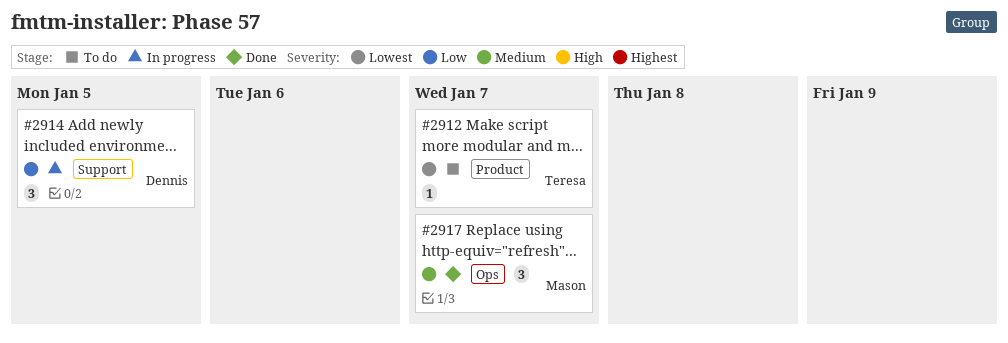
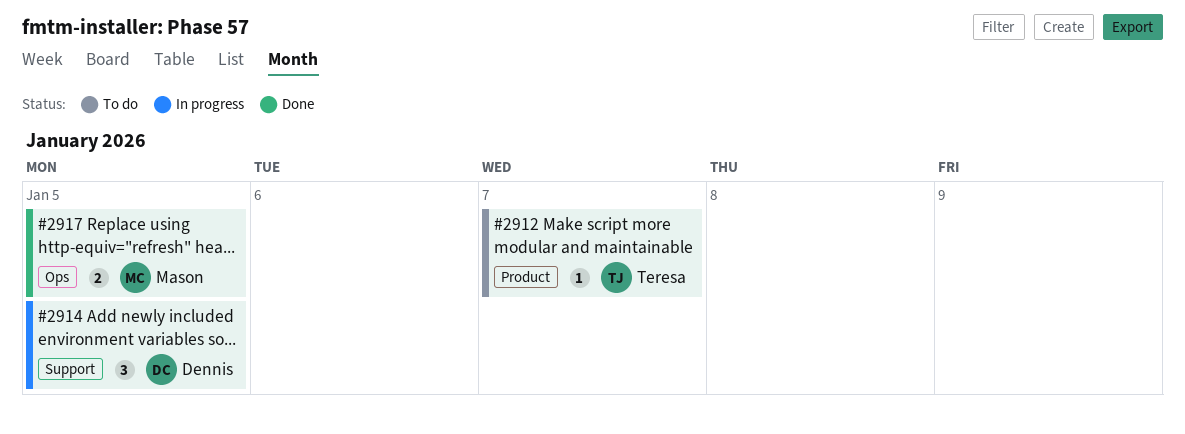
#2917, estimate: 3 -> 2
#2917, due: Jan 7 -> Jan 5

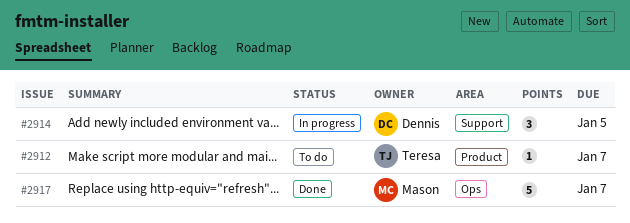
#2917, estimate: 2 -> 5
#2917, due: Jan 5 -> Jan 7

